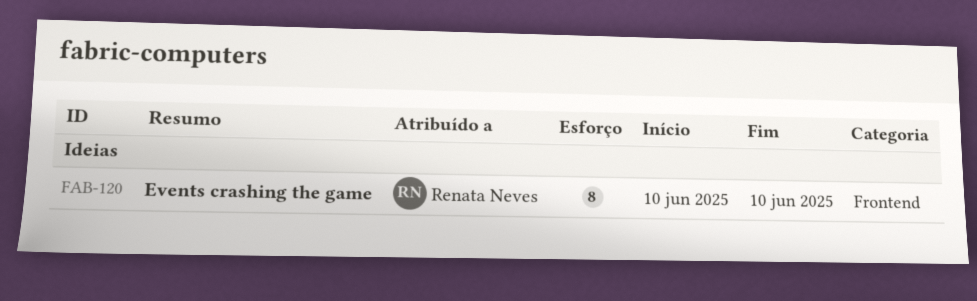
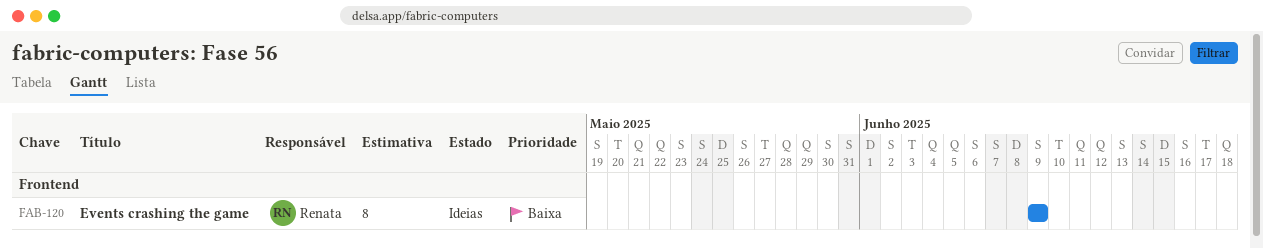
FAB-120, start: Jun 10 -> Jun 9
FAB-120, due: Jun 10 -> Jun 9

